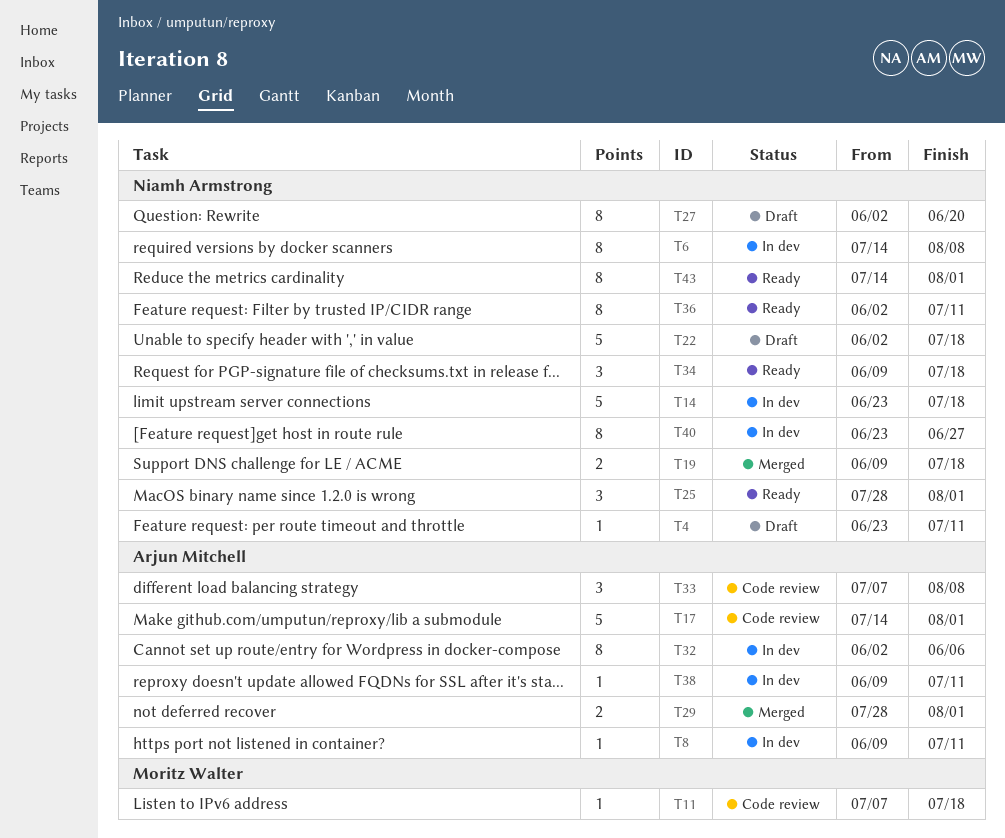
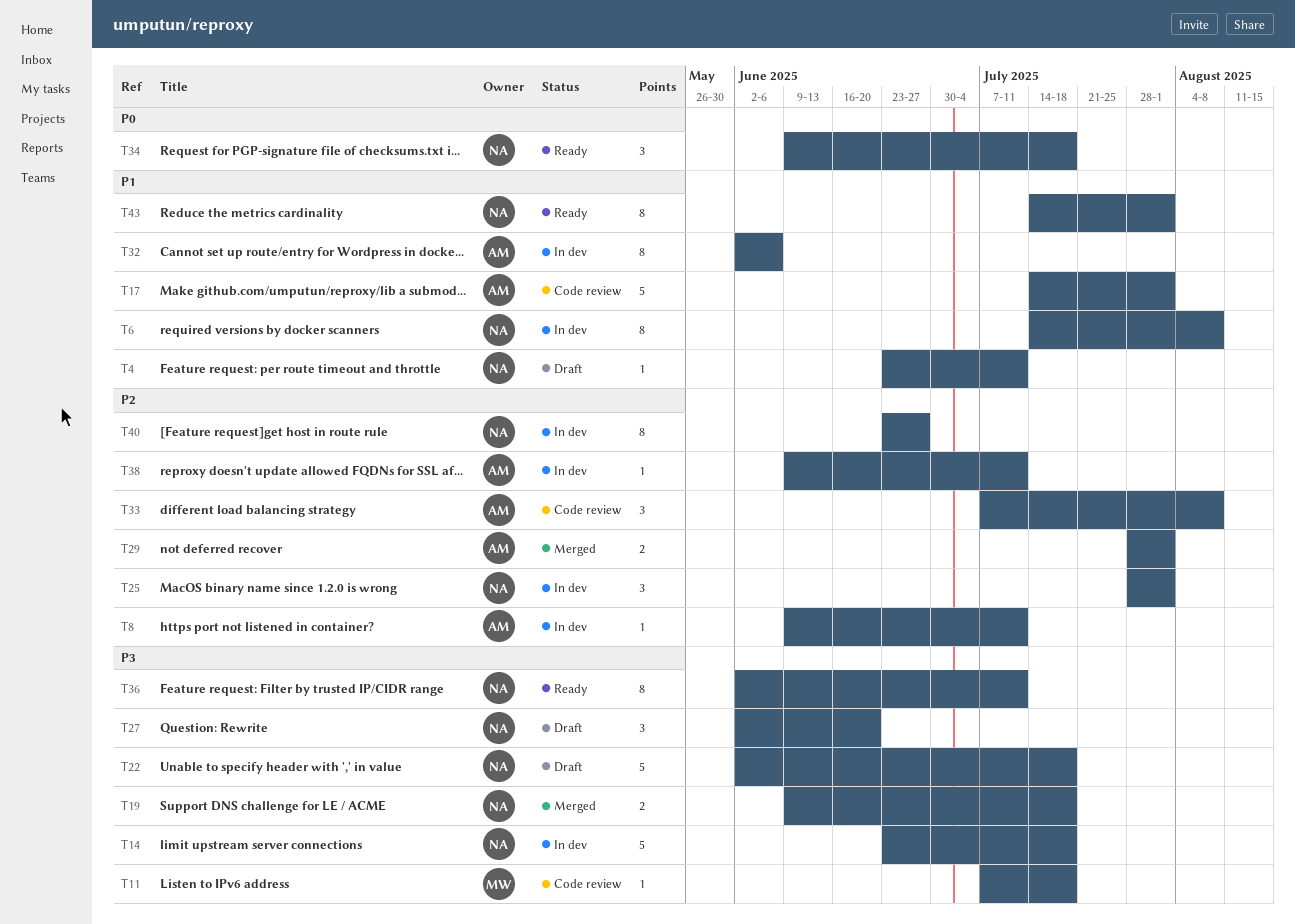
T25, status: Ready -> In dev
T27, estimate: 8 -> 3

